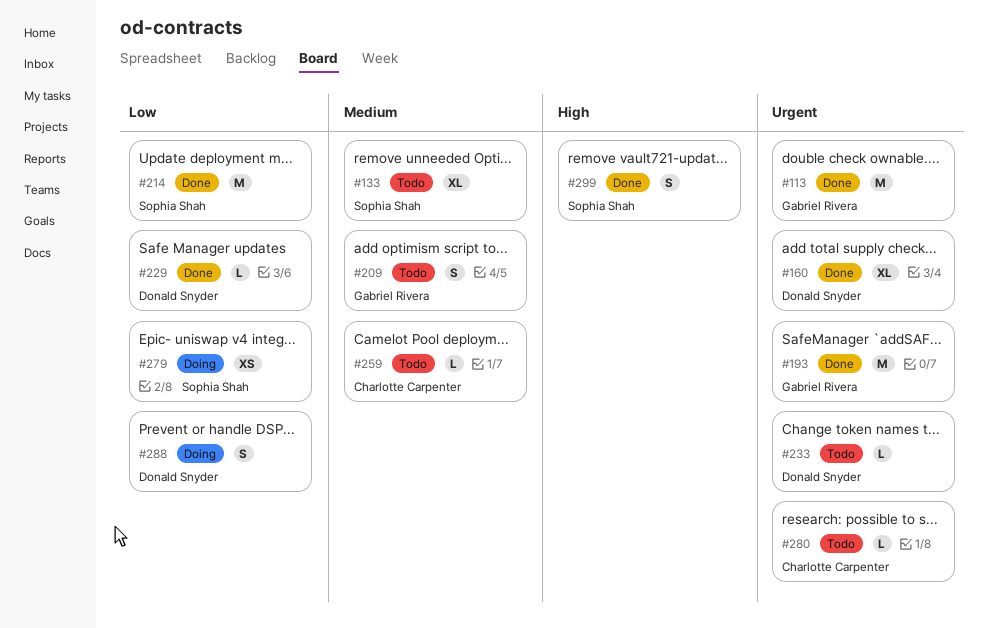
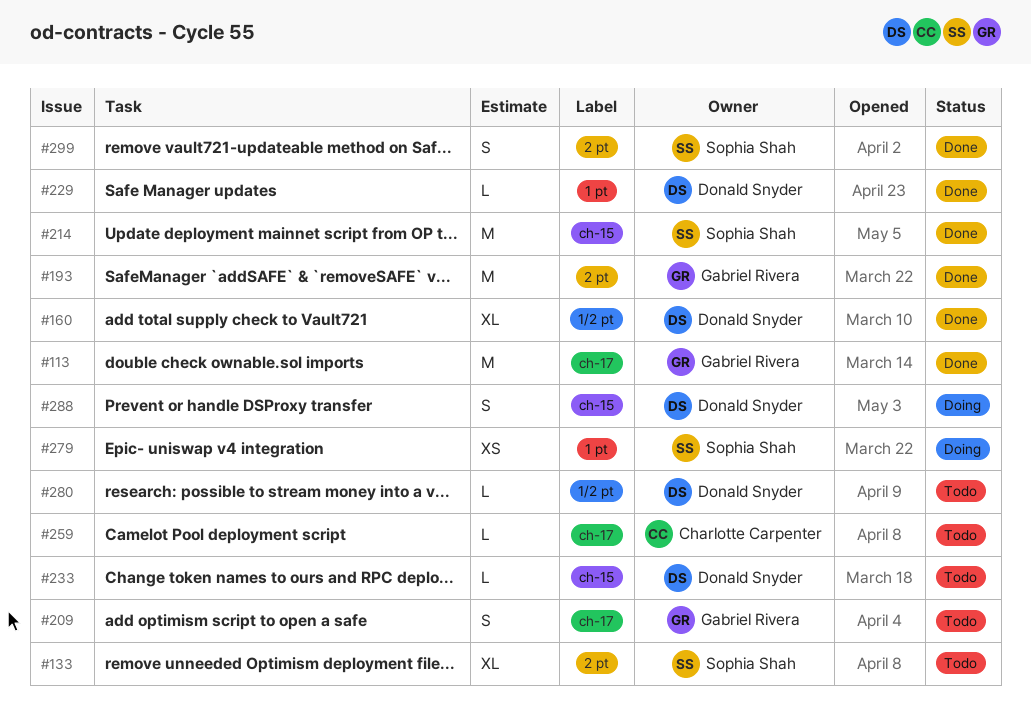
#280, owner: Charlotte Carpenter -> Donald Snyder

